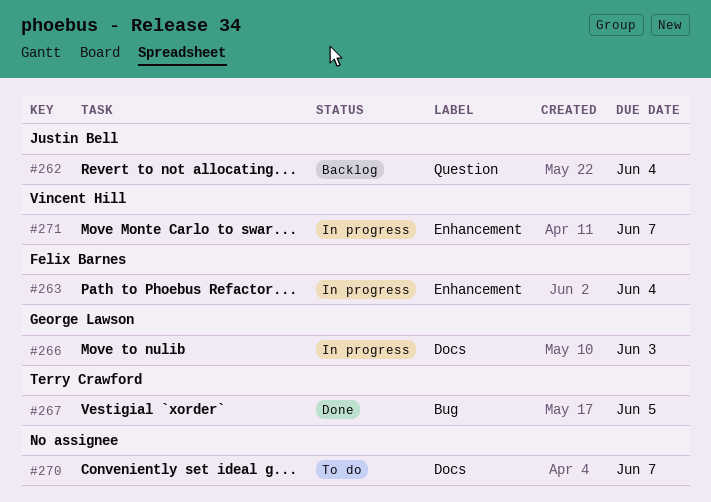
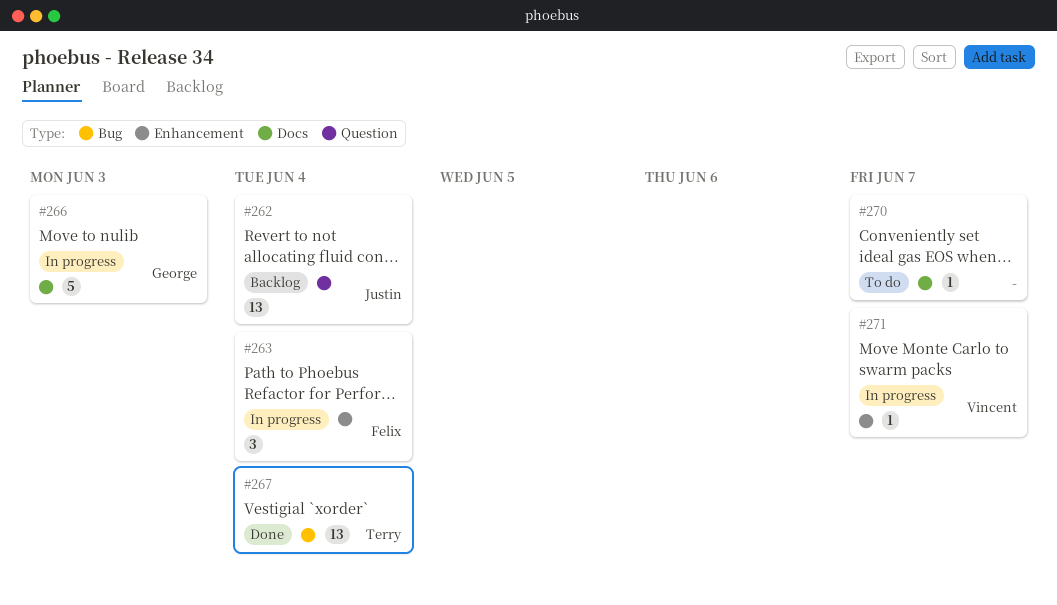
#267, due: Jun 5 -> Jun 4

